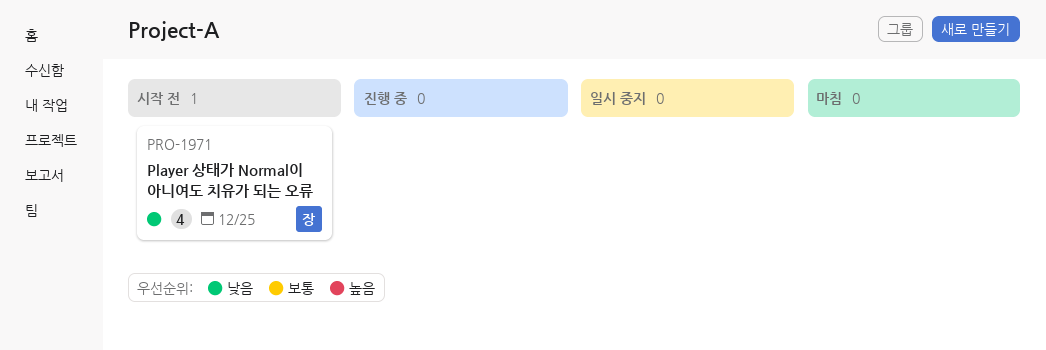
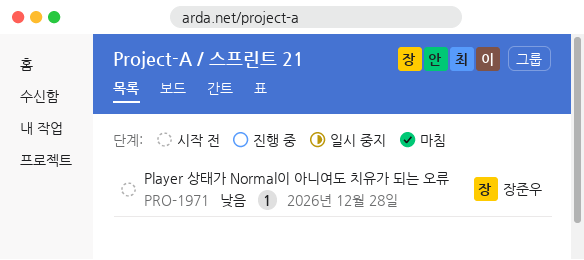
PRO-1971, estimate: 4 -> 1
PRO-1971, due: Dec 25 -> Dec 28

